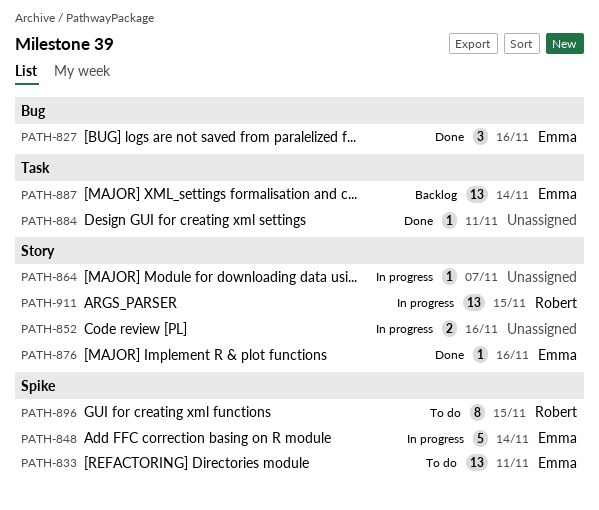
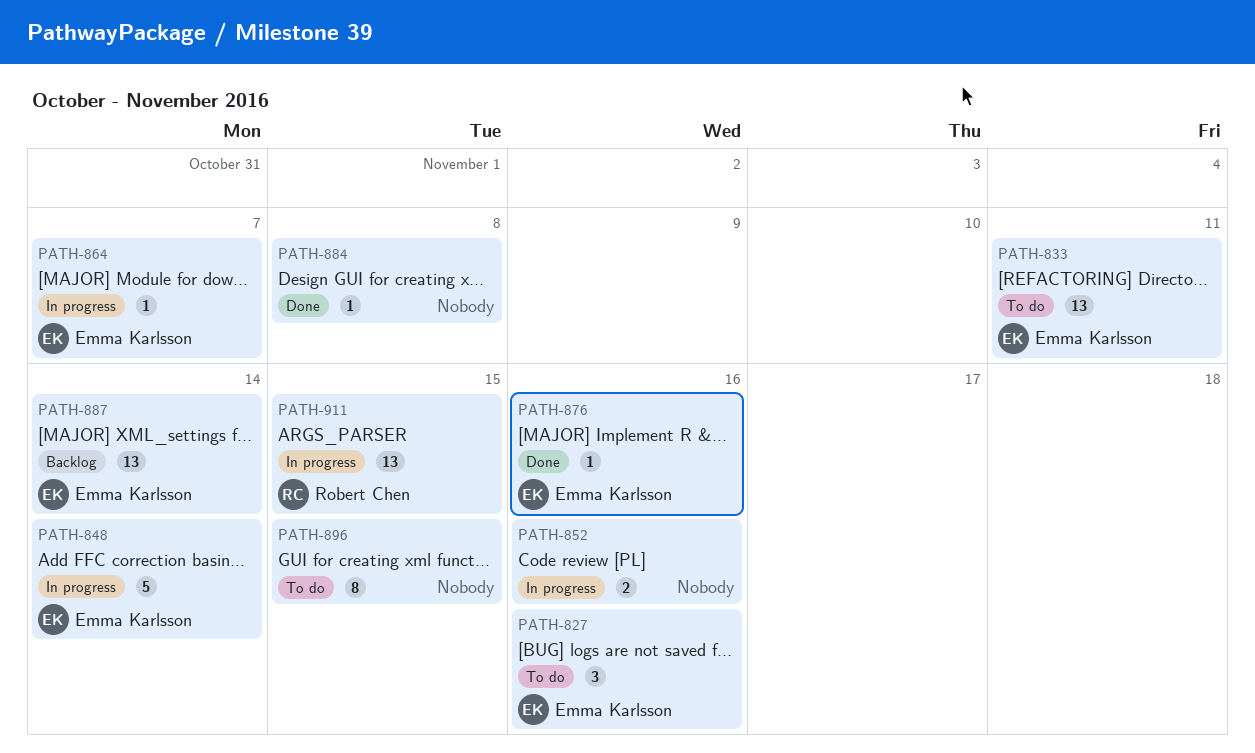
PATH-827, status: Done -> To do
PATH-864, owner: none -> Emma Karlsson
PATH-884, due: Nov 11 -> Nov 8
PATH-896, owner: Robert Chen -> none

